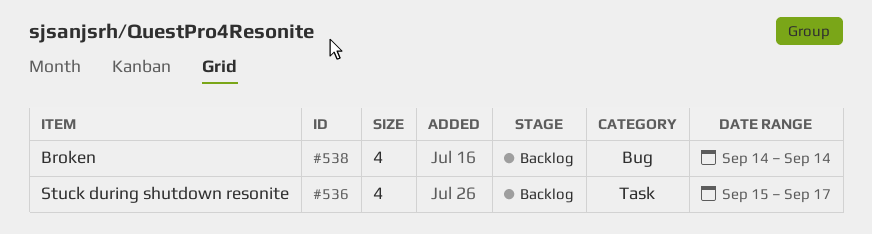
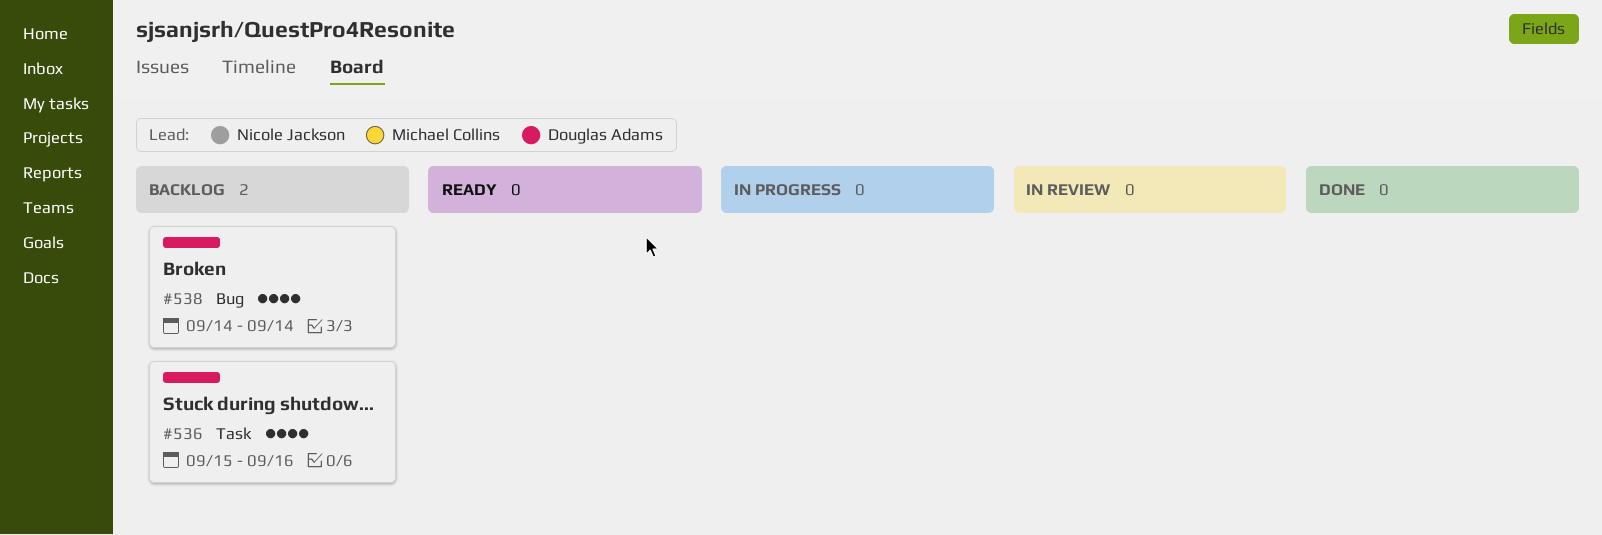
#536, due: Sep 17 -> Sep 16

